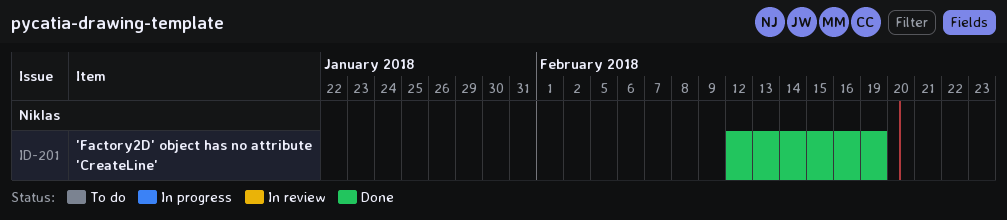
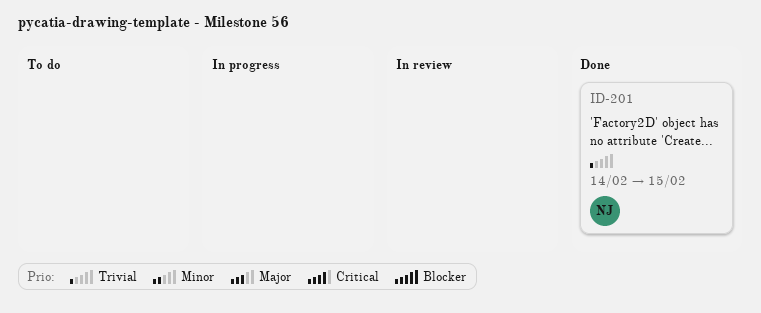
ID-201, start: Feb 12 -> Feb 14
ID-201, due: Feb 19 -> Feb 15

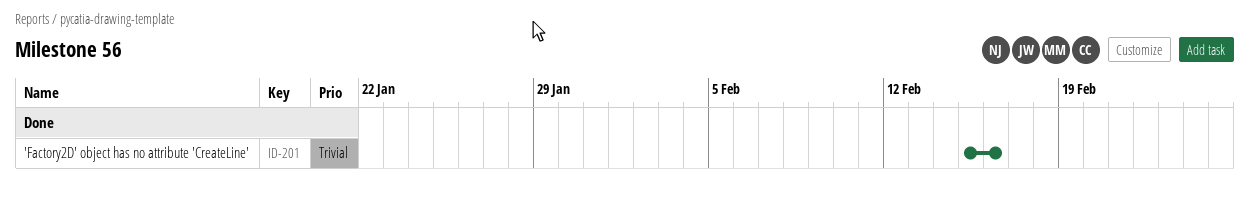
ID-201, start: Feb 14 -> Feb 15
ID-201, due: Feb 15 -> Feb 16

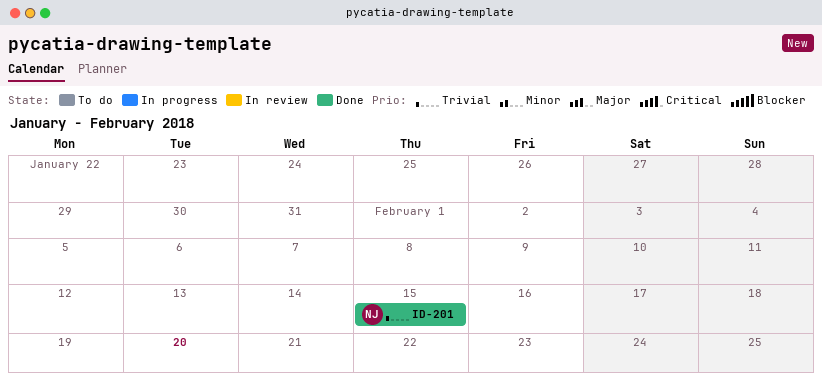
ID-201, due: Feb 16 -> Feb 15

